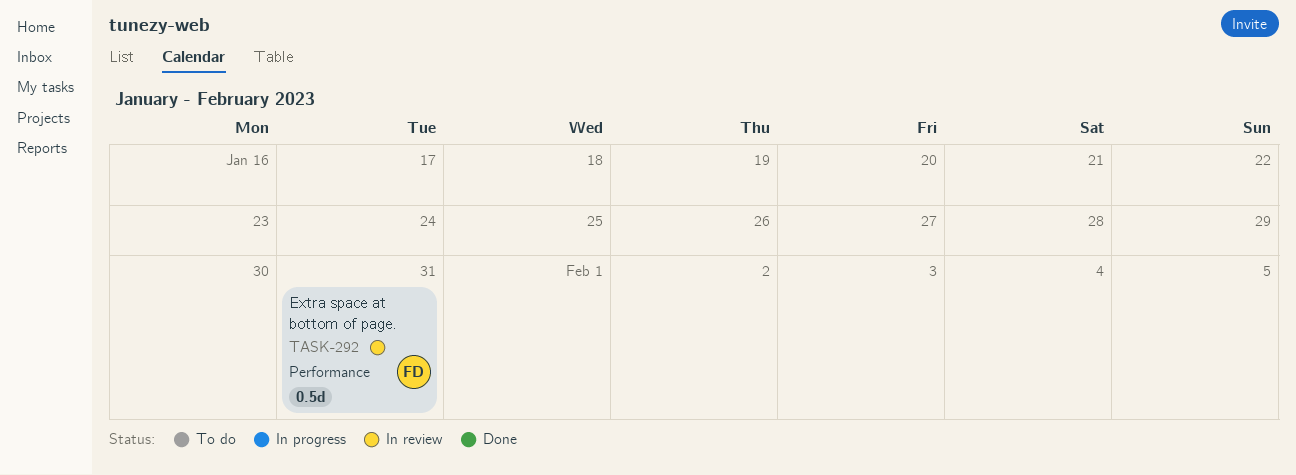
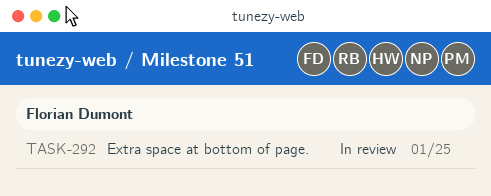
TASK-292, due: Jan 31 -> Jan 25

